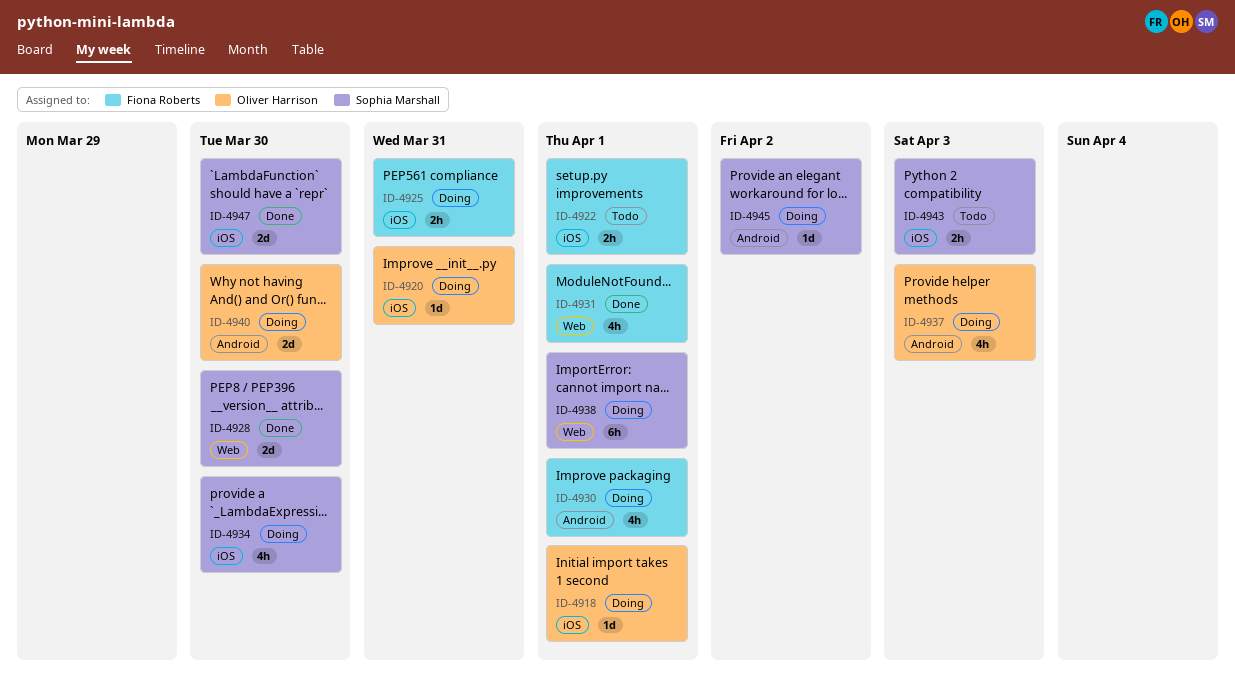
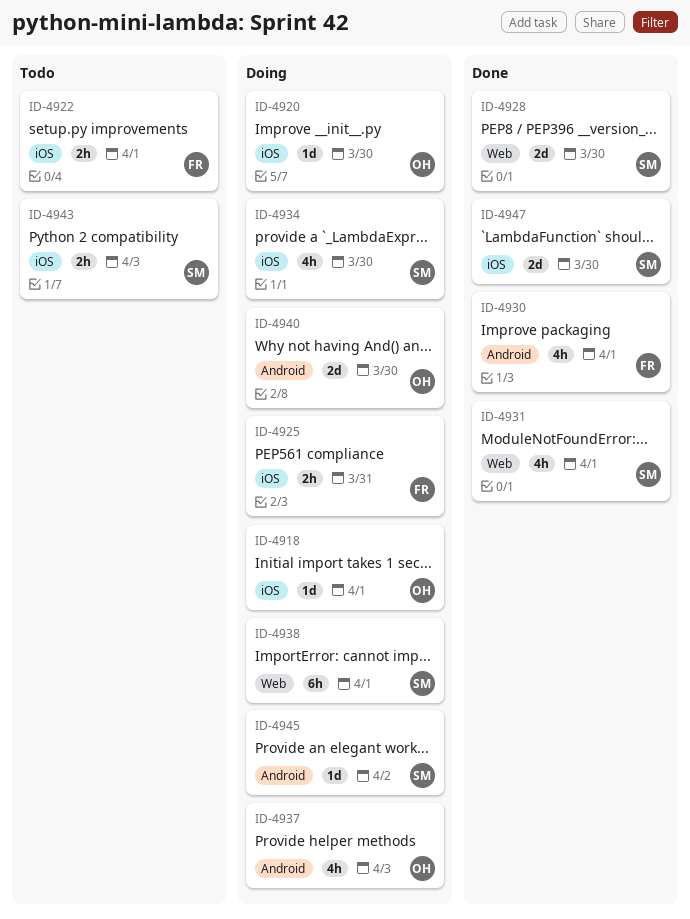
ID-4920, due: Mar 31 -> Mar 30
ID-4930, status: Doing -> Done
ID-4931, owner: Fiona Roberts -> Sophia Marshall

